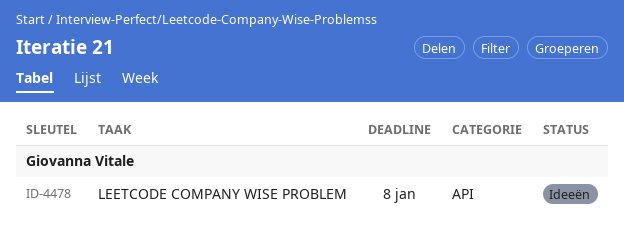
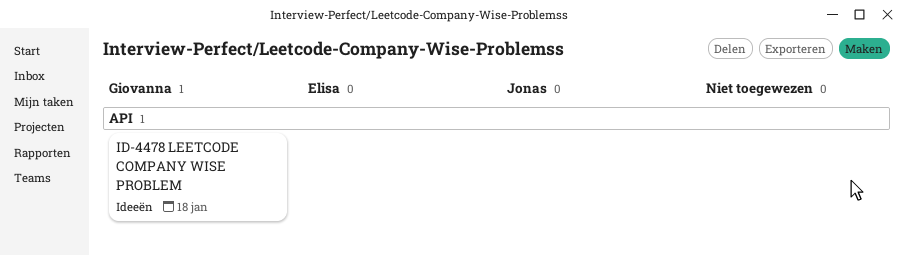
ID-4478, due: Jan 8 -> Jan 18

